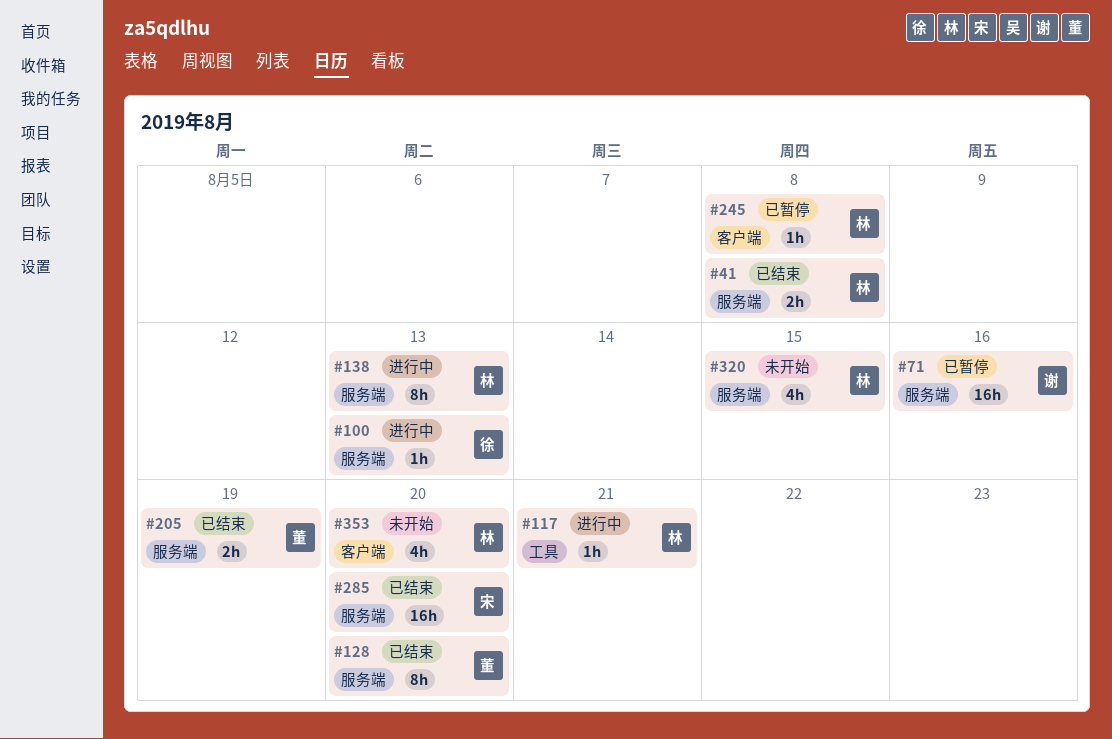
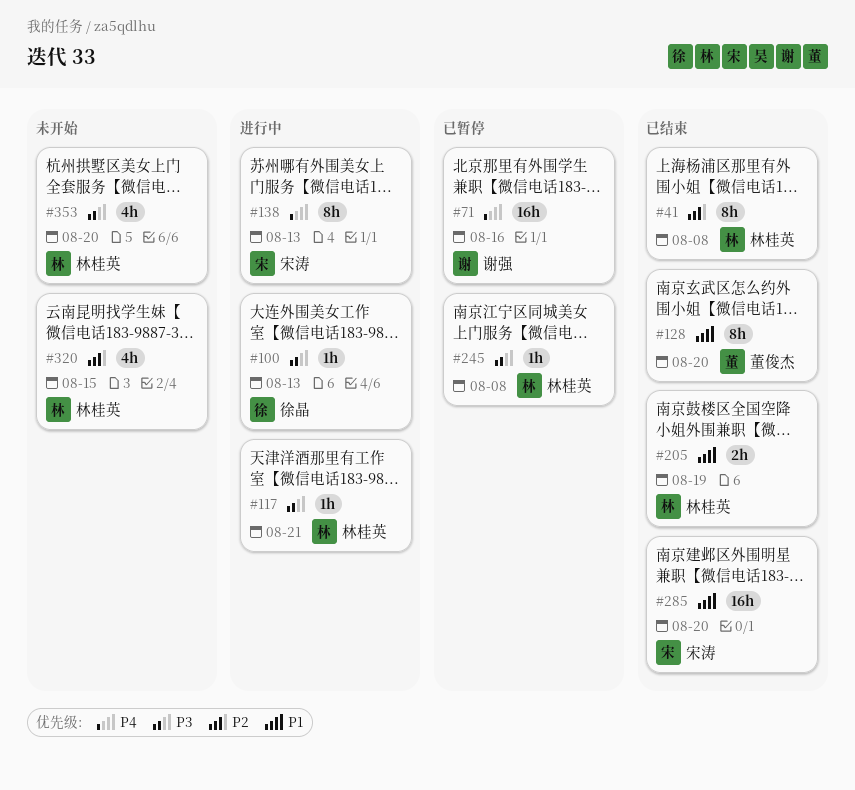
#41, estimate: 2h -> 8h
#138, owner: 林桂英 -> 宋涛
#205, owner: 董俊杰 -> 林桂英

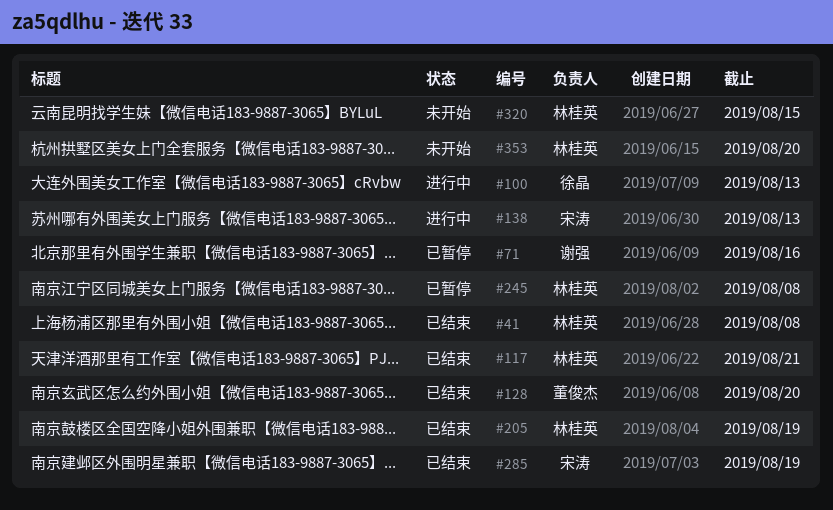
#117, status: 进行中 -> 已结束
#285, due: Aug 20 -> Aug 19

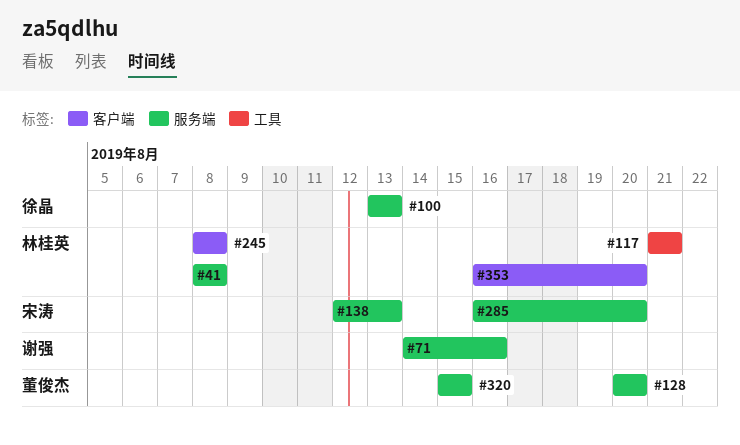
#205: present -> none
#285, due: Aug 19 -> Aug 20
#320, owner: 林桂英 -> 董俊杰

